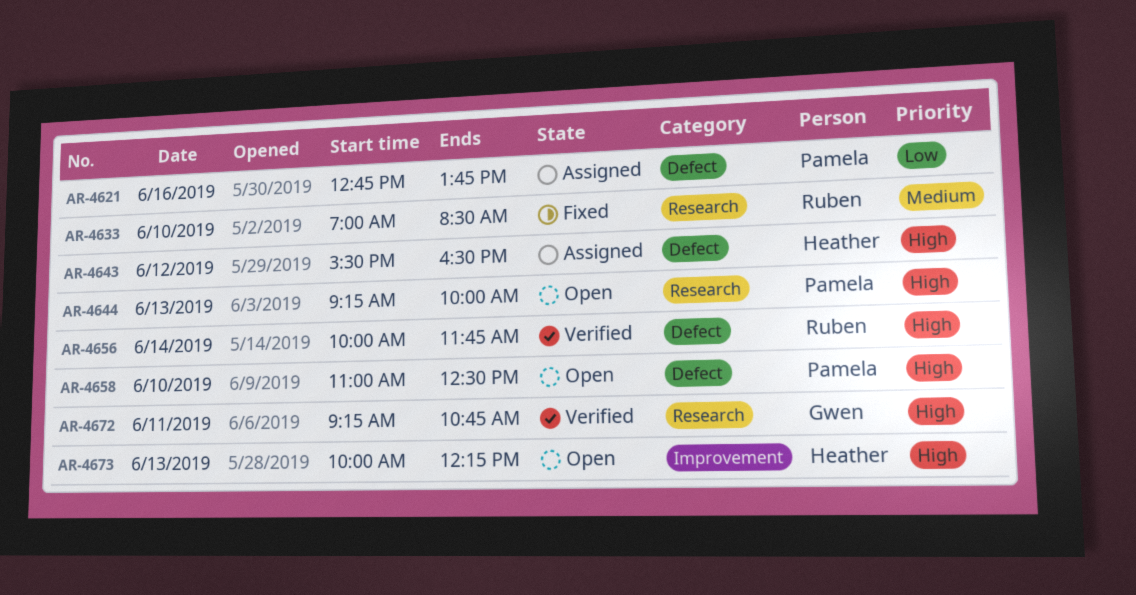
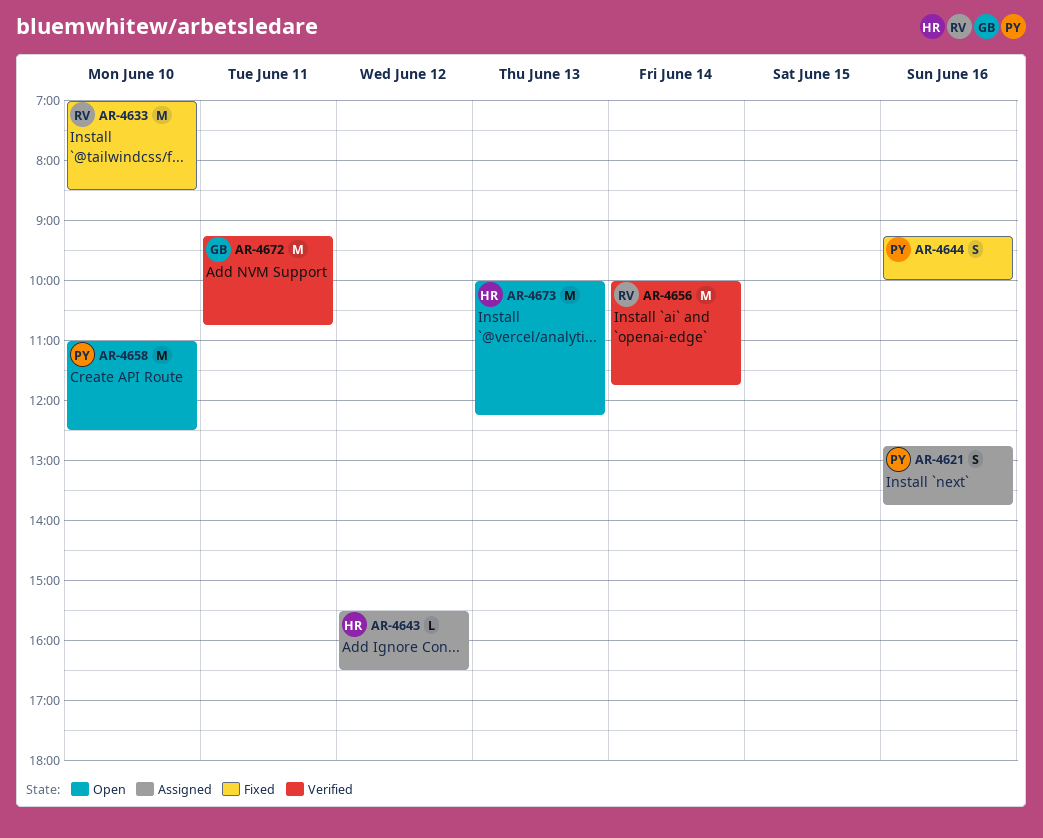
AR-4644, status: Open -> Fixed
AR-4644, day: Jun 13 -> Jun 16

